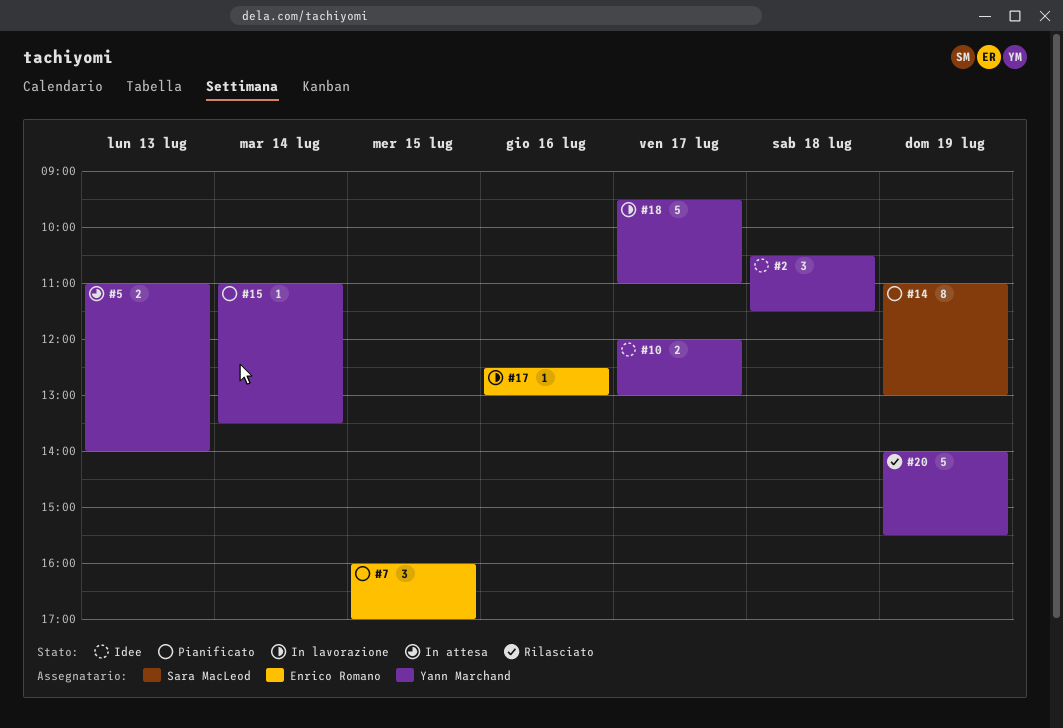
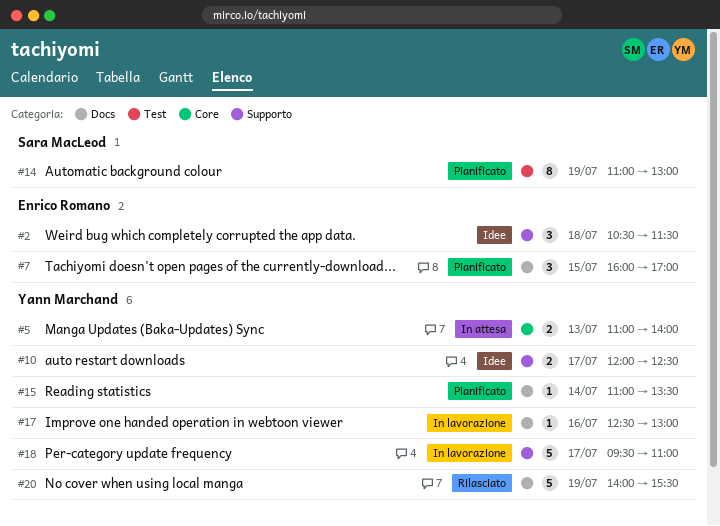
#2, owner: Yann Marchand -> Enrico Romano
#10, ends: 13:00 -> 12:30
#17, owner: Enrico Romano -> Yann Marchand

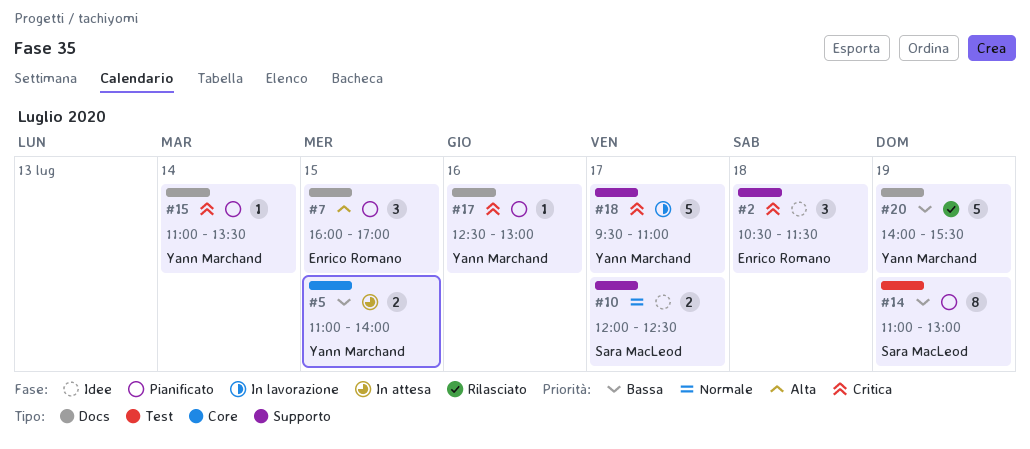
#5, day: Jul 13 -> Jul 15
#10, owner: Yann Marchand -> Sara MacLeod
#17, status: In lavorazione -> Pianificato

